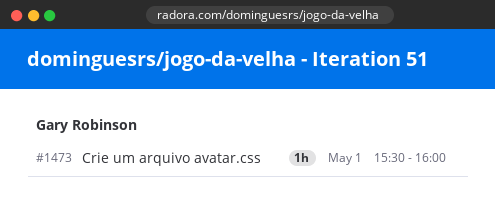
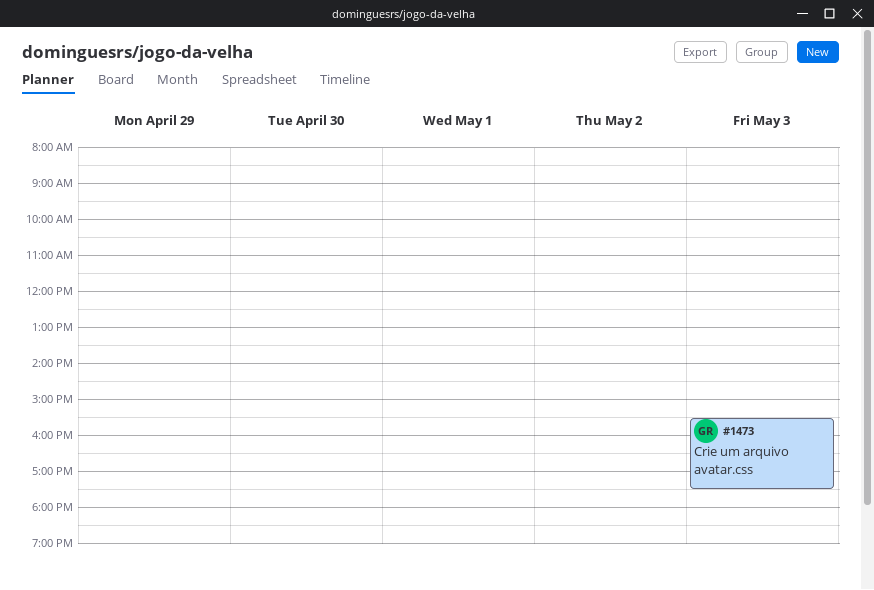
#1473, day: May 1 -> May 3
#1473, ends: 16:00 -> 17:30

